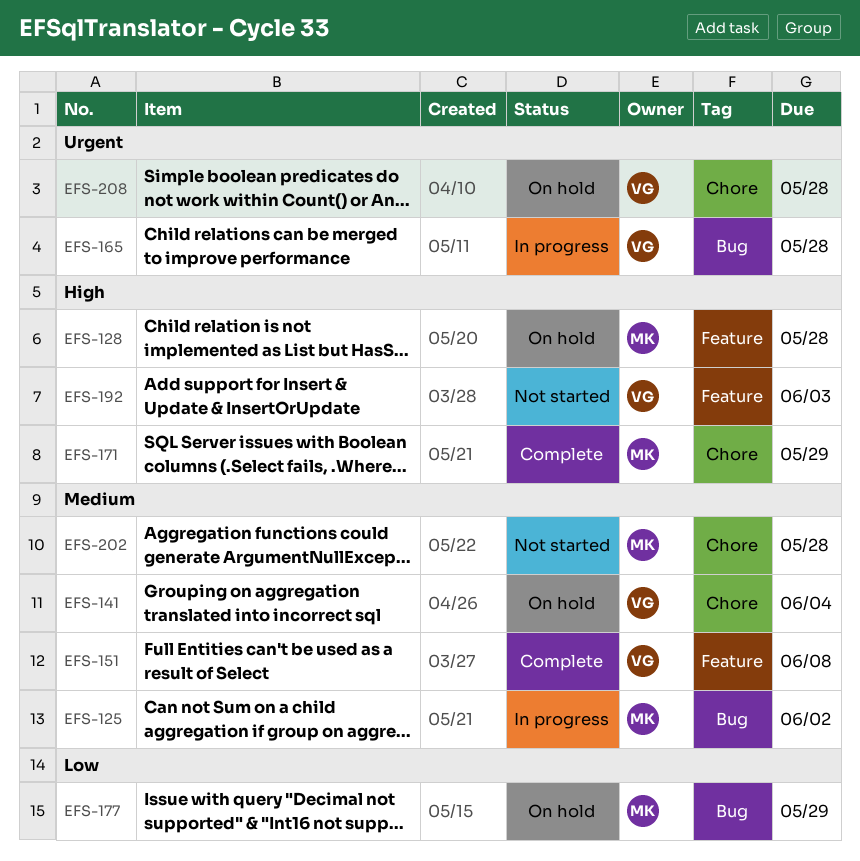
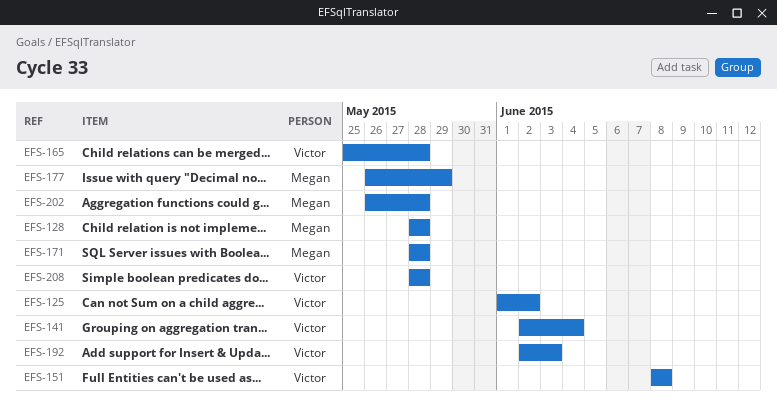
EFS-125, owner: Megan -> Victor
EFS-171, due: May 29 -> May 28

